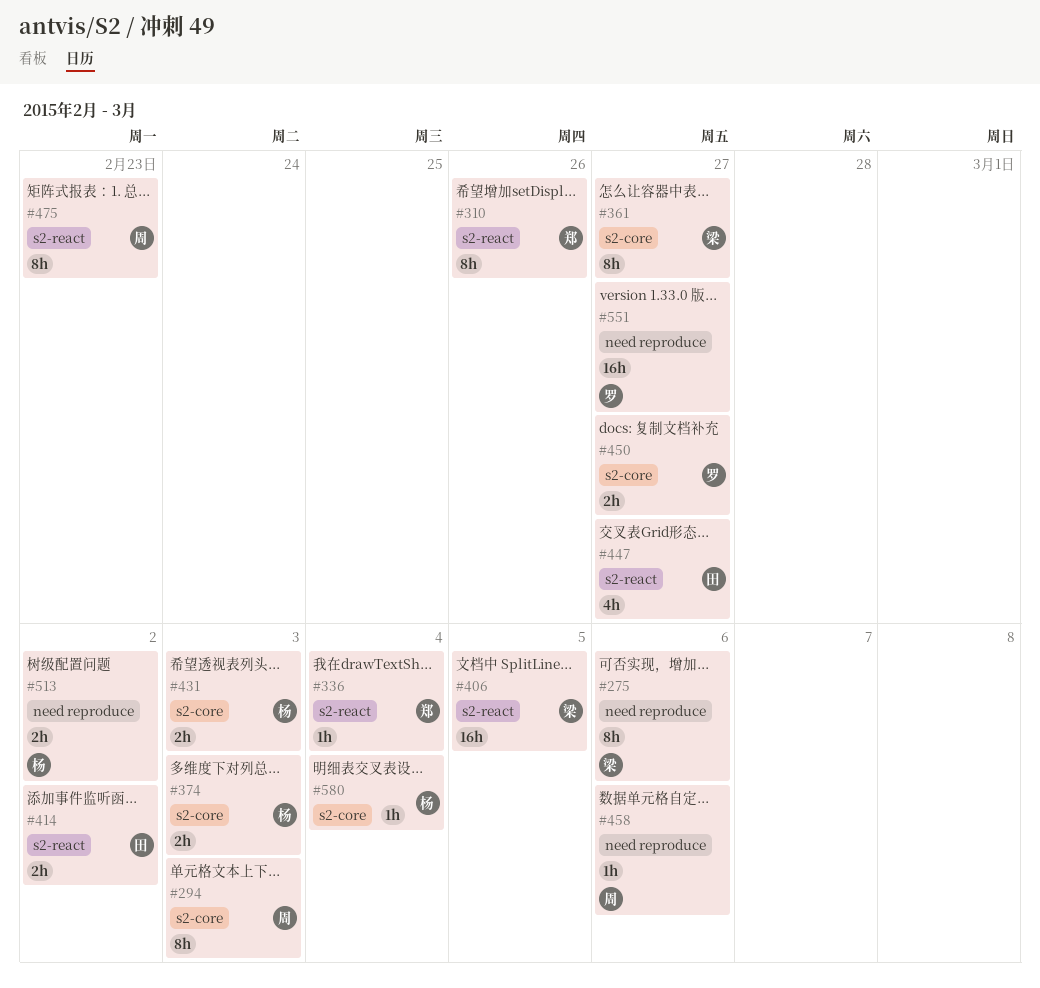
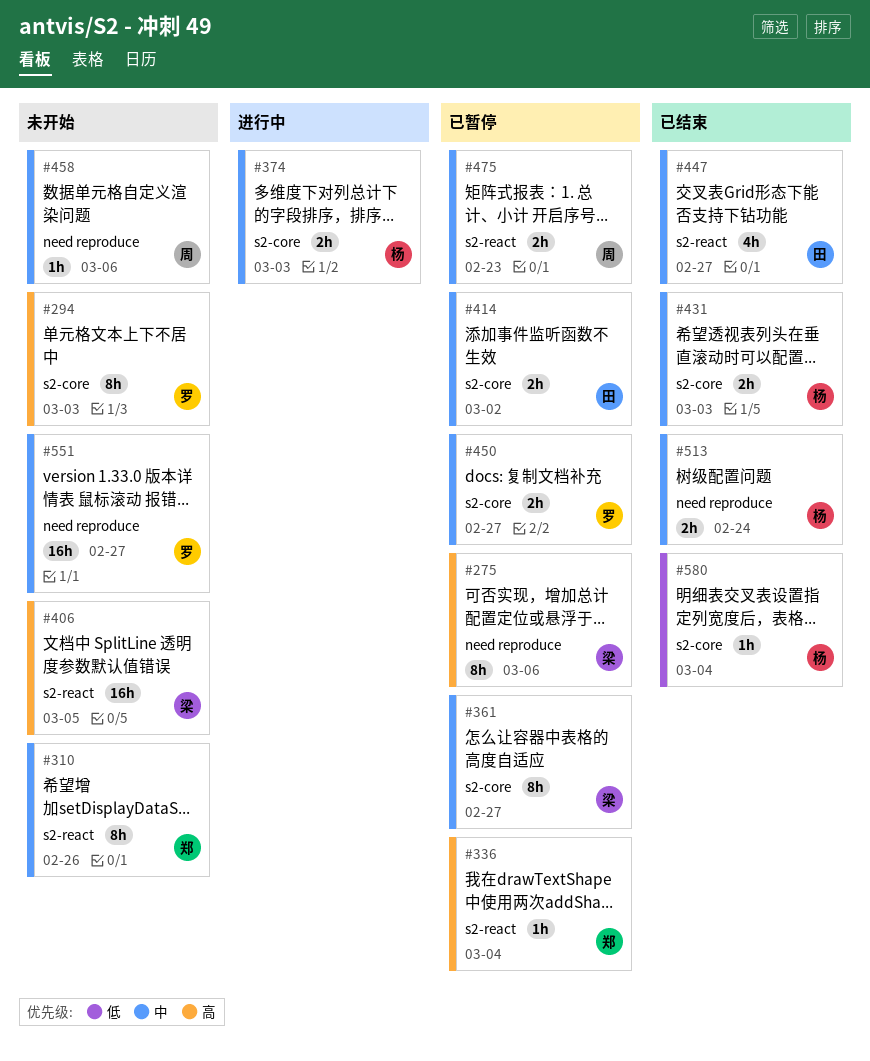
#294, owner: 周 -> 罗
#414, label: s2-react -> s2-core
#475, estimate: 8h -> 2h
#513, due: Mar 2 -> Feb 24

